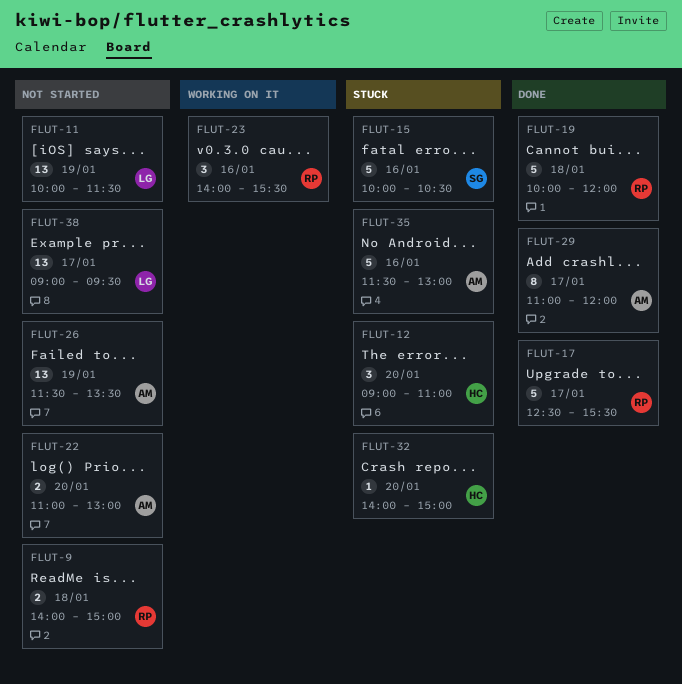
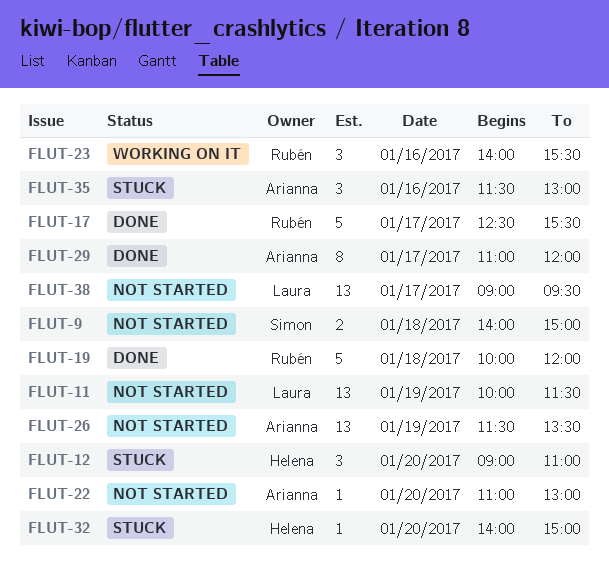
FLUT-9, owner: Rubén -> Simon
FLUT-15: present -> none
FLUT-22, estimate: 2 -> 1
FLUT-35, estimate: 5 -> 3

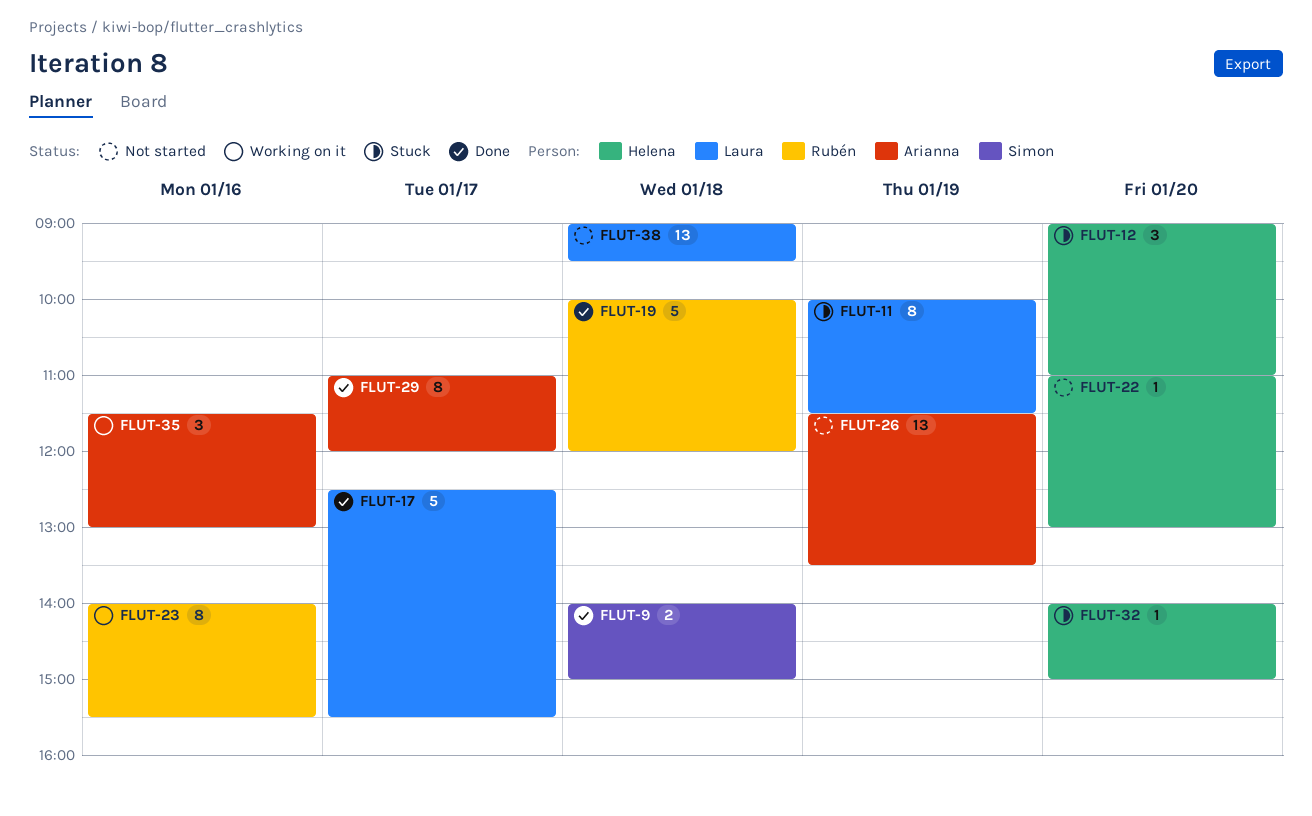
FLUT-9, status: Not started -> Done
FLUT-11, status: Not started -> Stuck
FLUT-11, estimate: 13 -> 8
FLUT-17, owner: Rubén -> Laura
FLUT-22, owner: Arianna -> Helena
FLUT-23, estimate: 3 -> 8
FLUT-35, status: Stuck -> Working on it
FLUT-38, day: Jan 17 -> Jan 18

